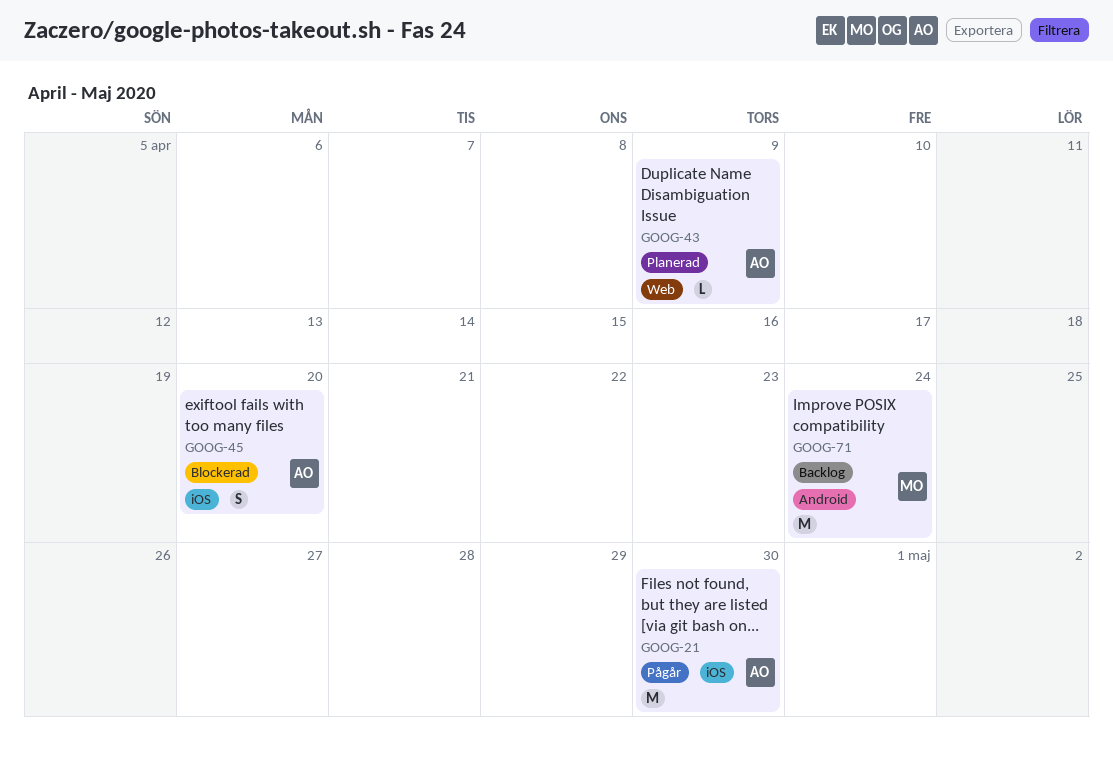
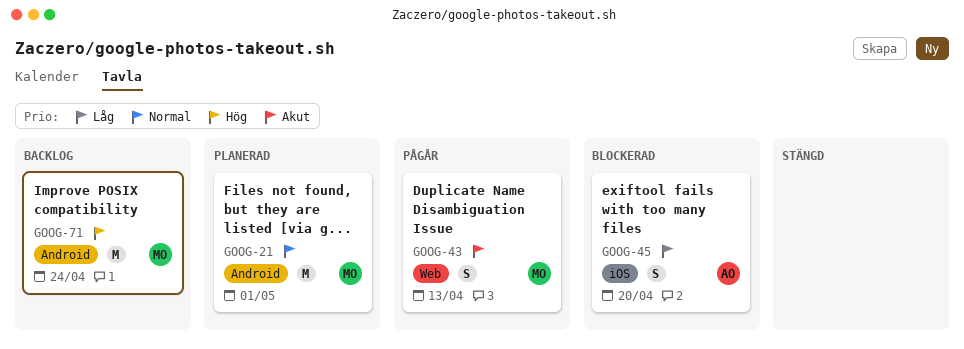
GOOG-21, status: Pågår -> Planerad
GOOG-21, owner: AO -> MO
GOOG-21, label: iOS -> Android
GOOG-21, due: Apr 30 -> May 1
GOOG-43, status: Planerad -> Pågår
GOOG-43, owner: AO -> MO
GOOG-43, estimate: L -> S
GOOG-43, due: Apr 9 -> Apr 13

